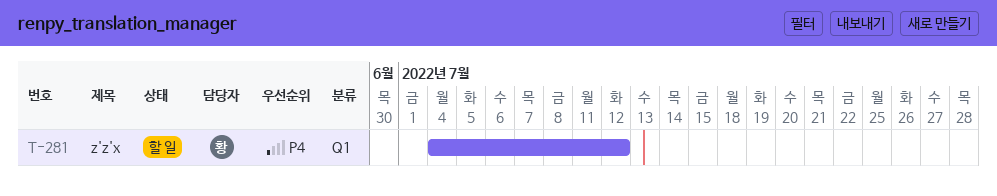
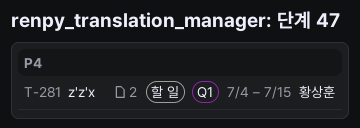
T-281, due: Jul 12 -> Jul 15

